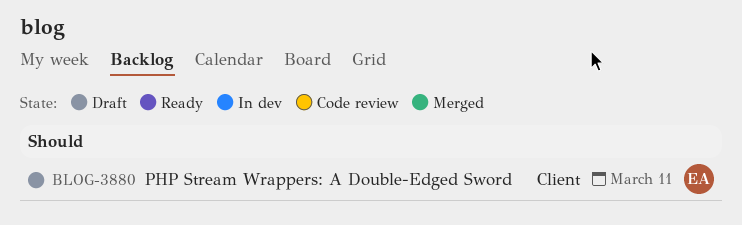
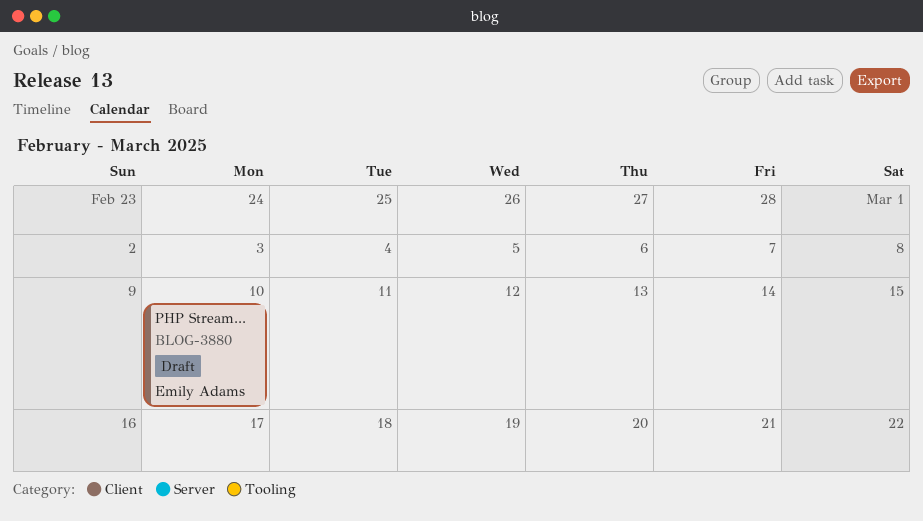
BLOG-3880, due: Mar 11 -> Mar 10

